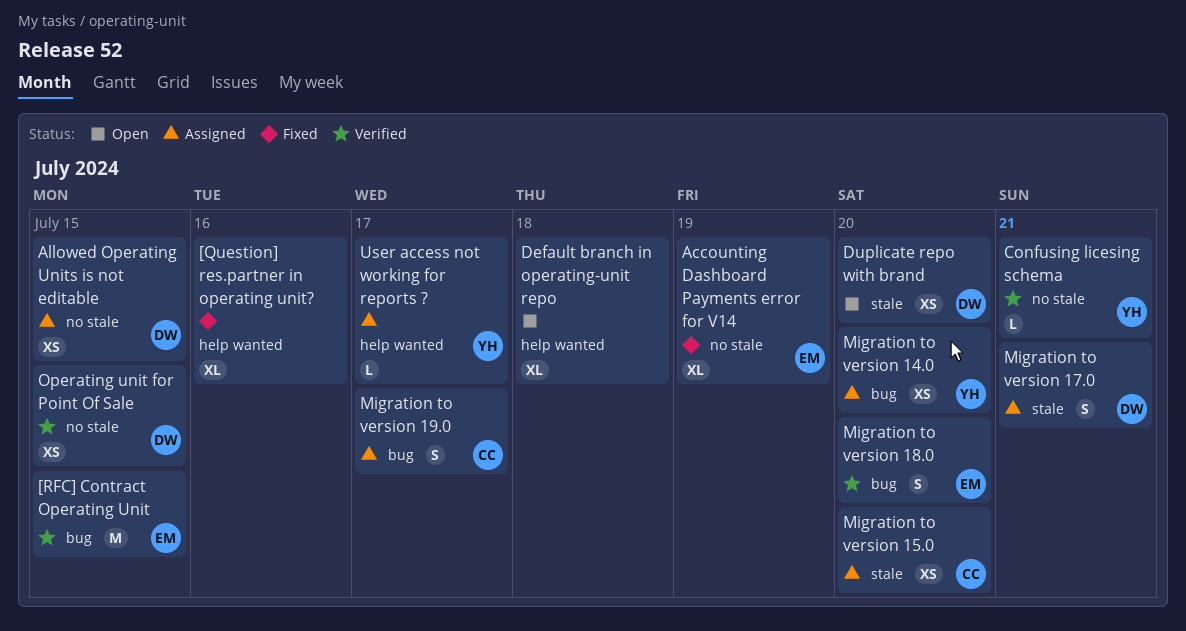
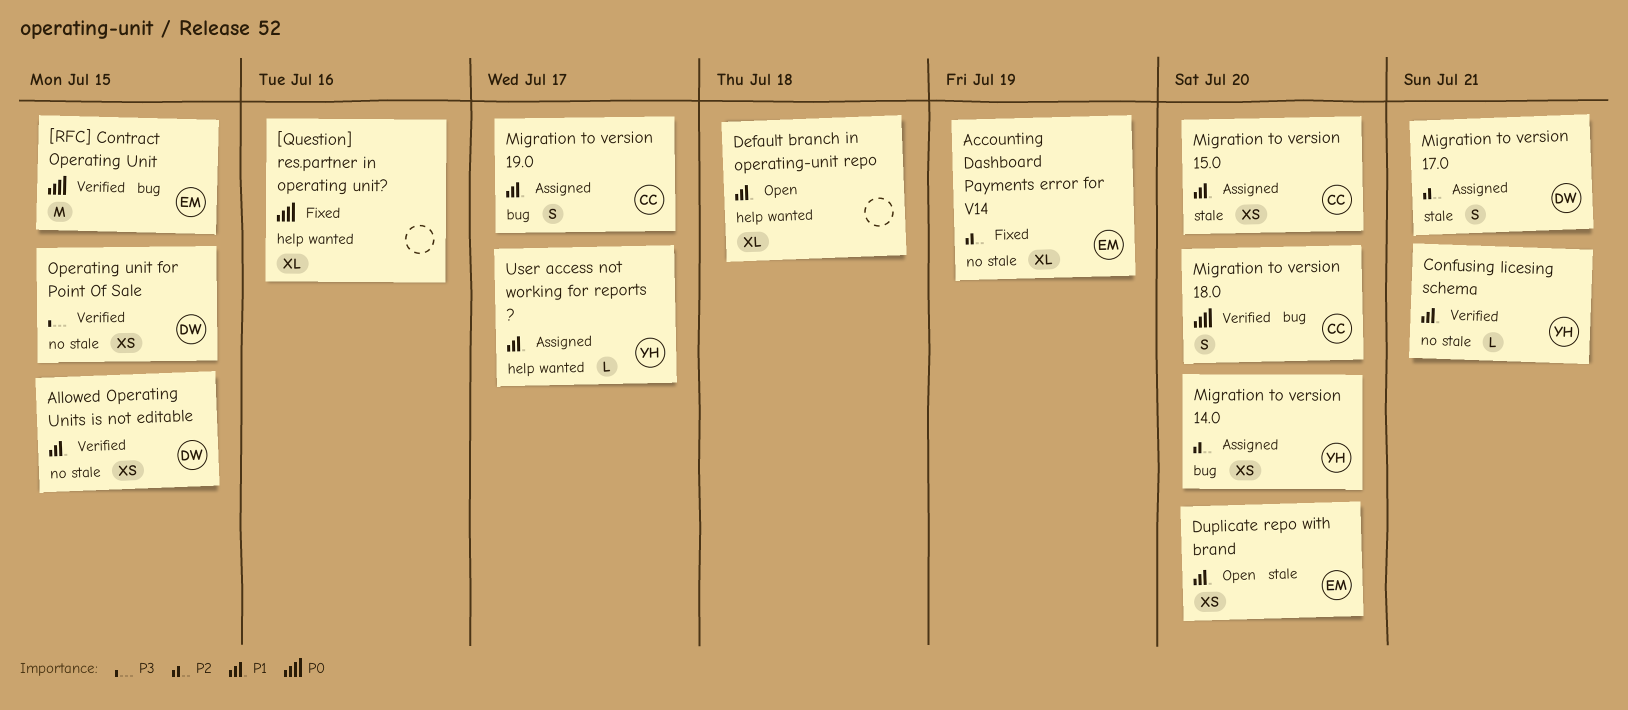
Allowed Operating Units is not editable, status: Assigned -> Verified
Duplicate repo with brand, owner: DW -> EM
Migration to version 18.0, owner: EM -> CC

